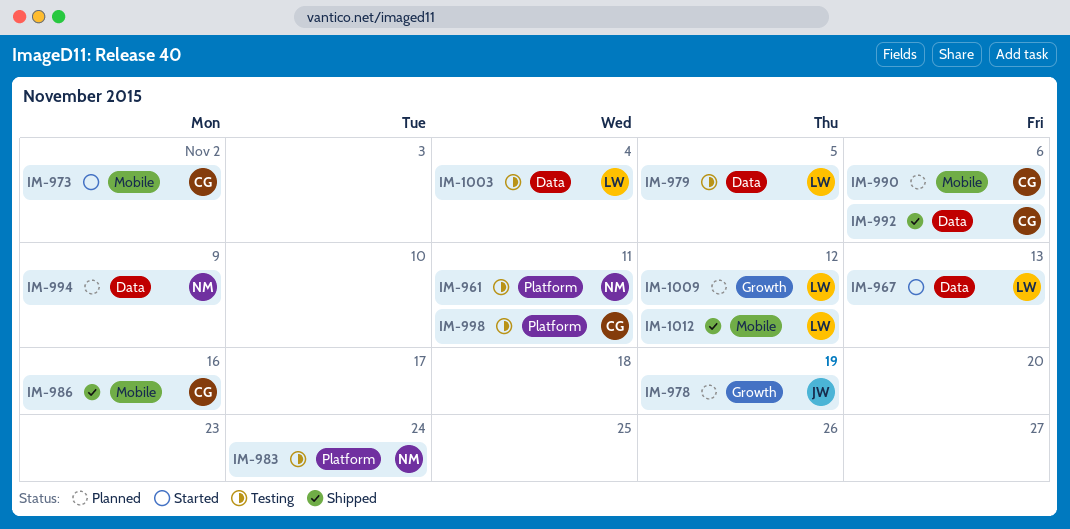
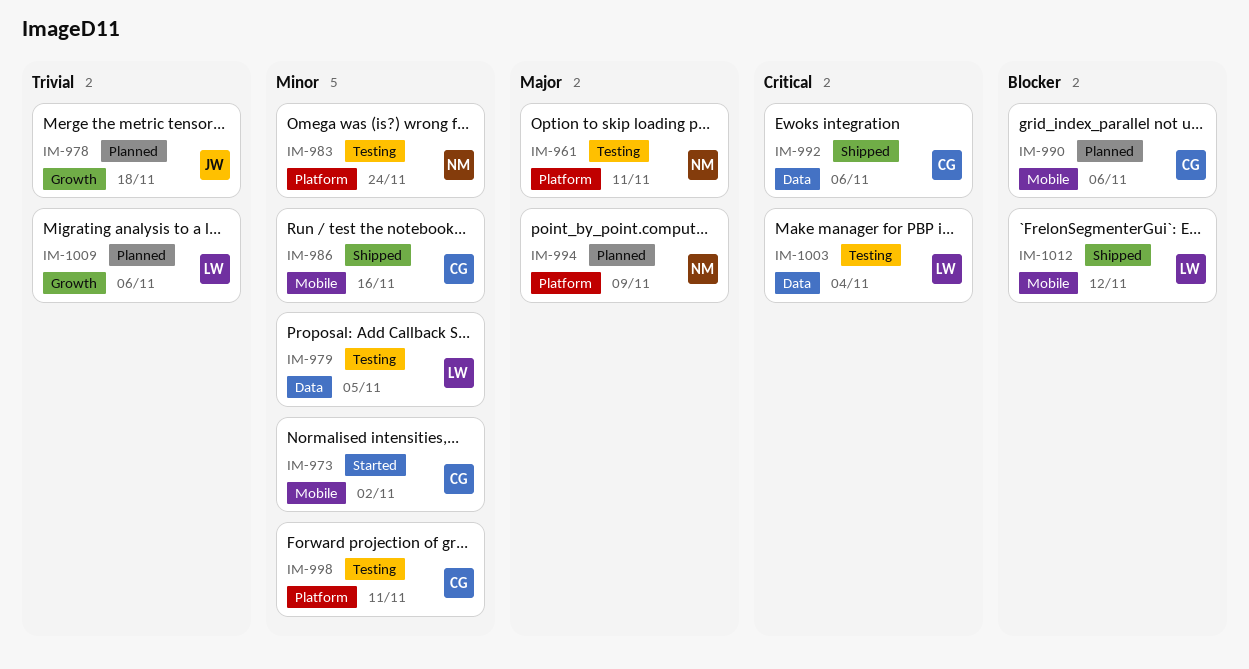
IM-967: present -> none
IM-978, due: Nov 19 -> Nov 18
IM-994, label: Data -> Platform
IM-1009, due: Nov 12 -> Nov 6

